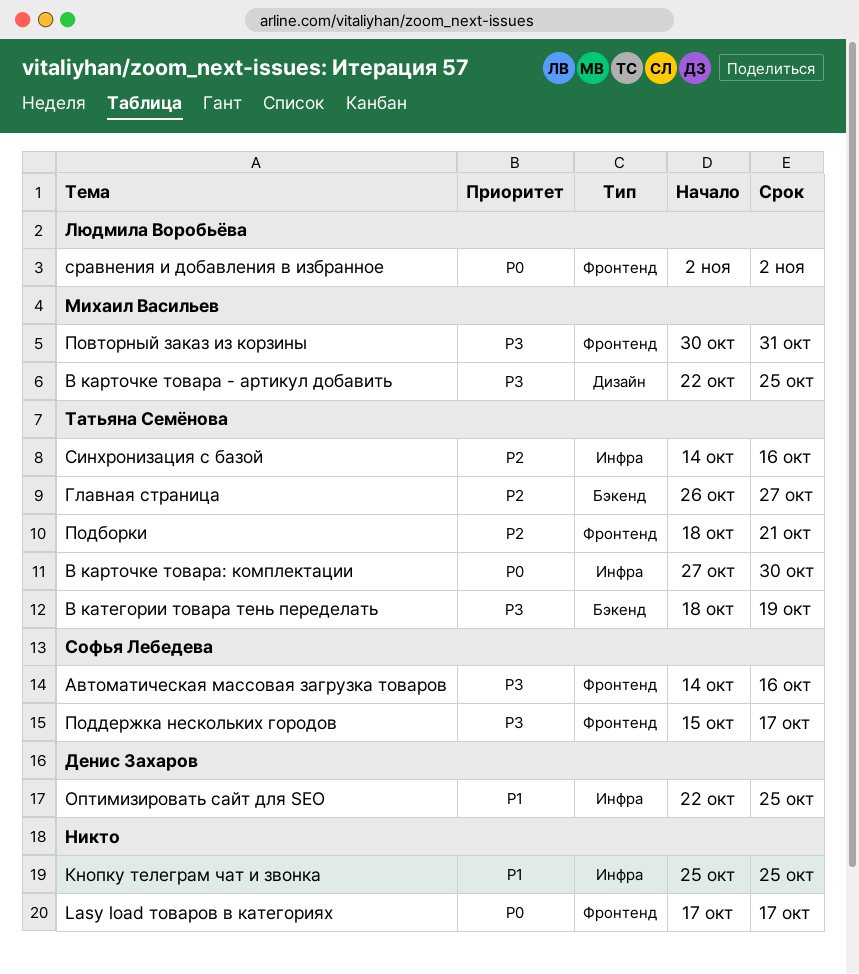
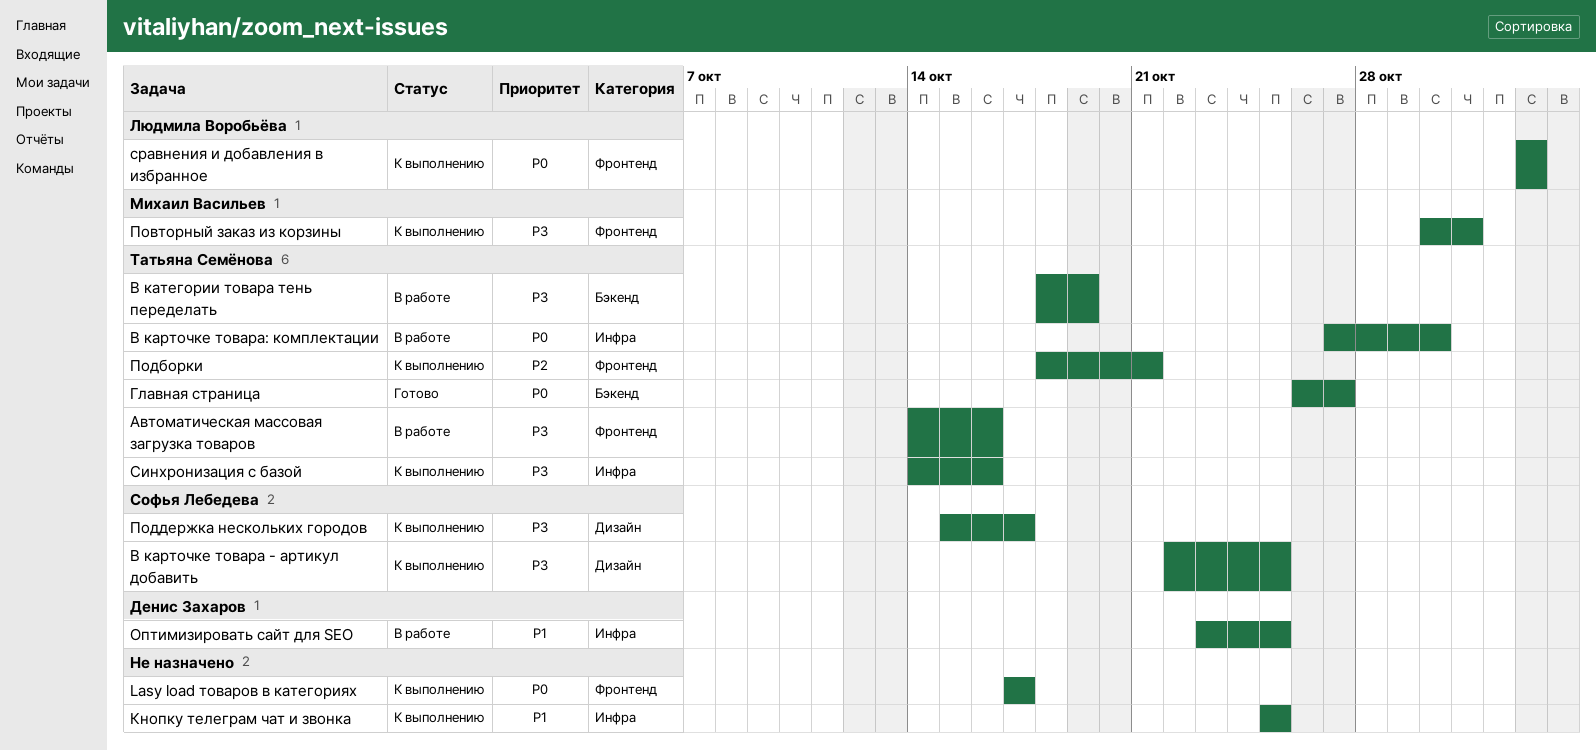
Автоматическая массовая загрузка товаров, owner: Софья Лебедева -> Татьяна Семёнова
В карточке товара - артикул добавить, owner: Михаил Васильев -> Софья Лебедева
Главная страница, priority: P2 -> P0
Оптимизировать сайт для SEO, start: Oct 22 -> Oct 23
Поддержка нескольких городов, label: Фронтенд -> Дизайн
Синхронизация с базой, priority: P2 -> P3

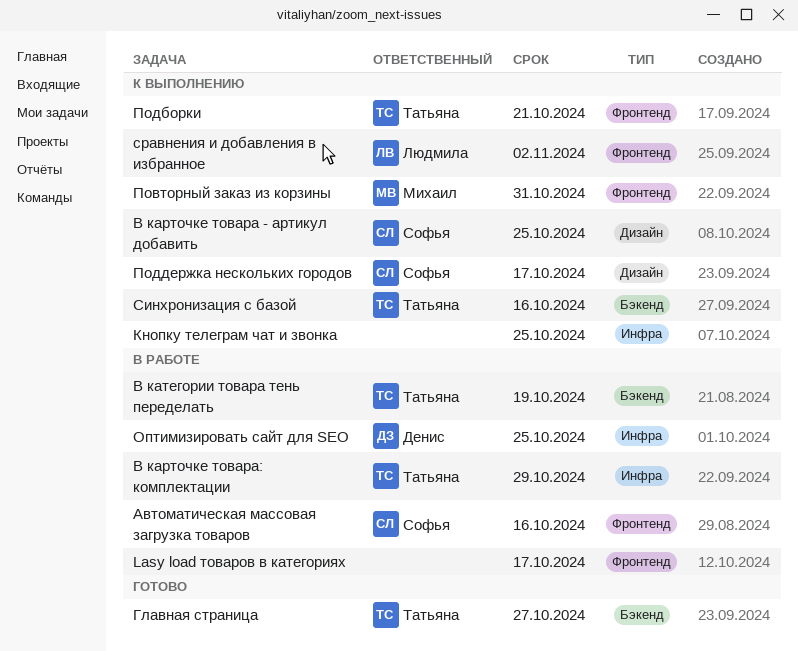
Lasy load товаров в категориях, status: К выполнению -> В работе
Автоматическая массовая загрузка товаров, owner: Татьяна Семёнова -> Софья Лебедева
В карточке товара: комплектации, due: Oct 30 -> Oct 29
Синхронизация с базой, label: Инфра -> Бэкенд

